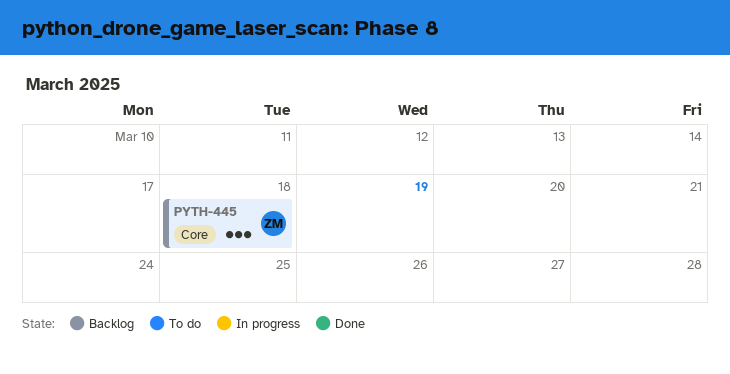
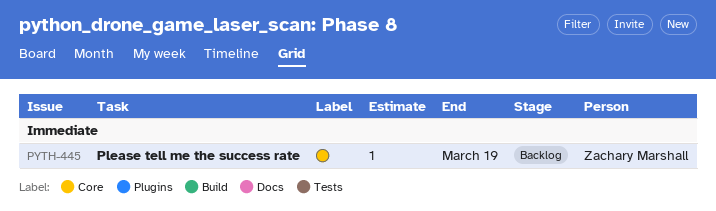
PYTH-445, estimate: 3 -> 1
PYTH-445, due: Mar 18 -> Mar 19

